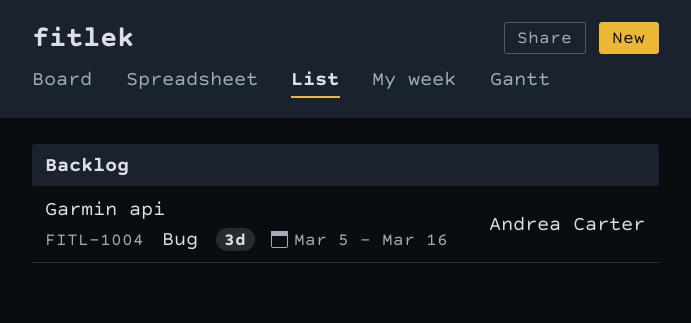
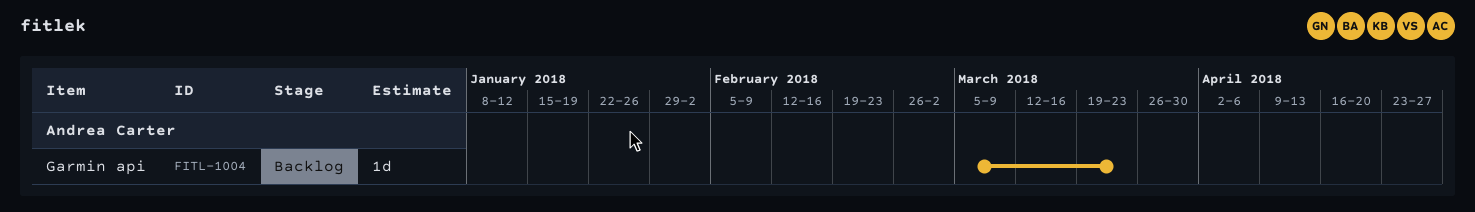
FITL-1004, estimate: 3d -> 1d
FITL-1004, due: Mar 16 -> Mar 23

